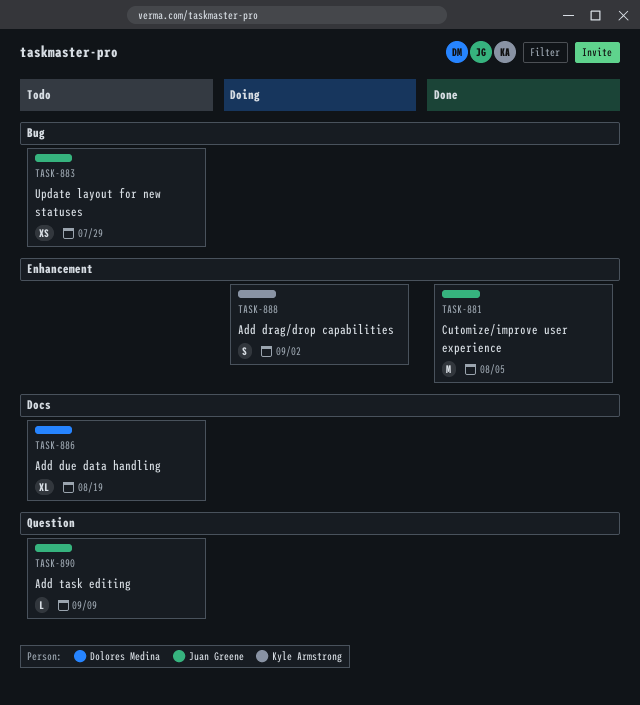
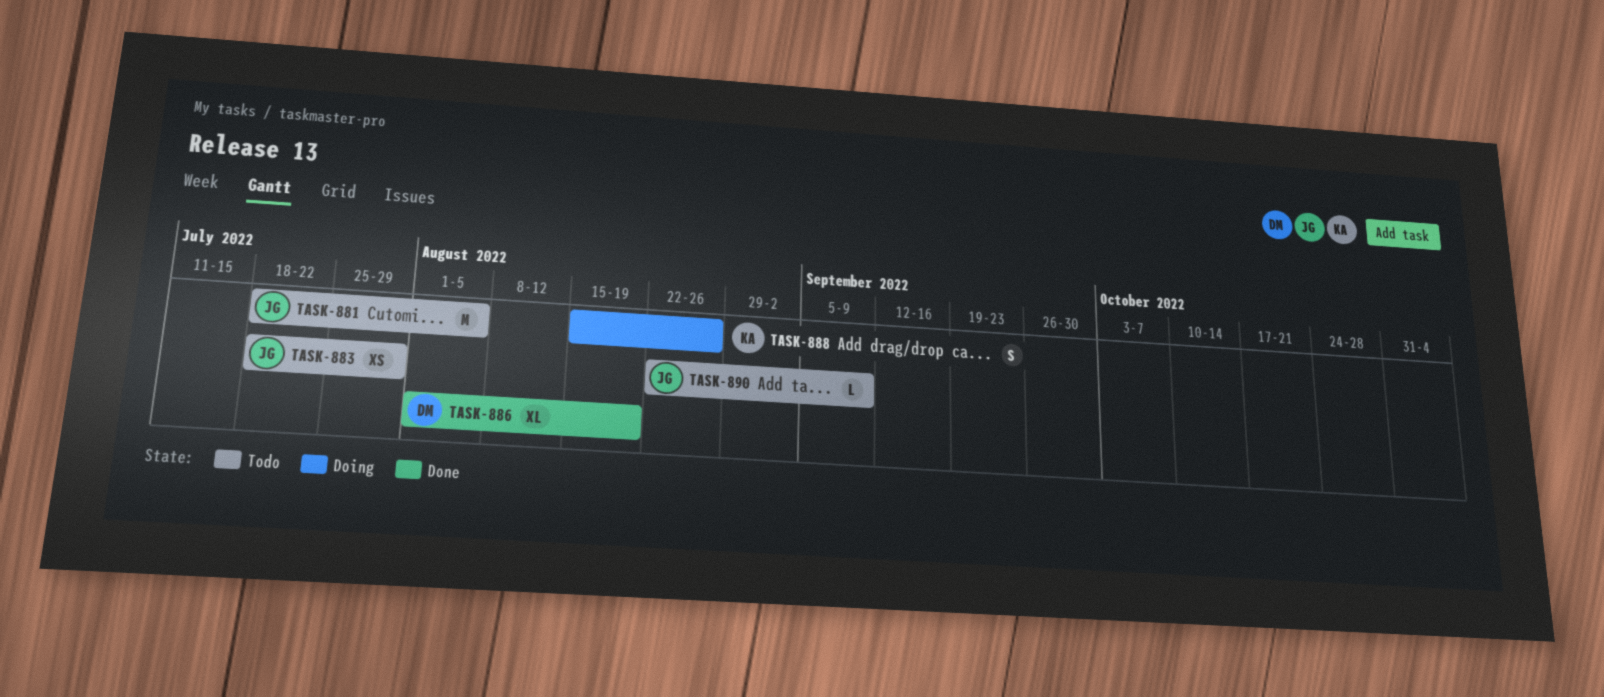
TASK-881, status: Done -> Todo
TASK-886, status: Todo -> Done
TASK-888, due: Sep 2 -> Aug 26

